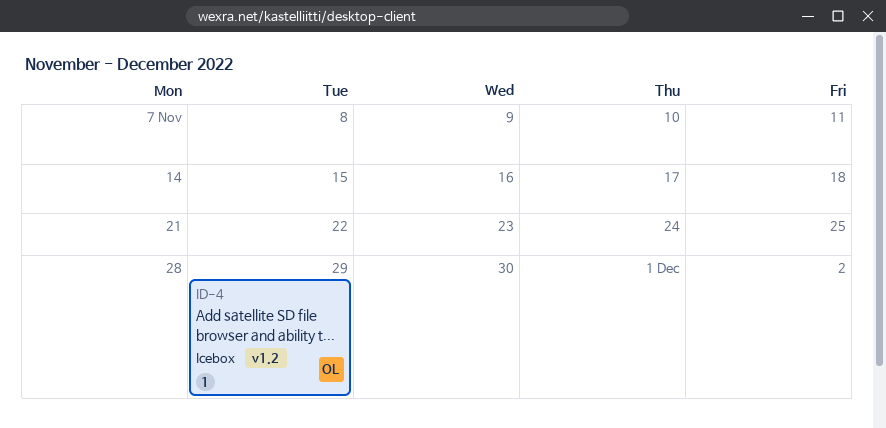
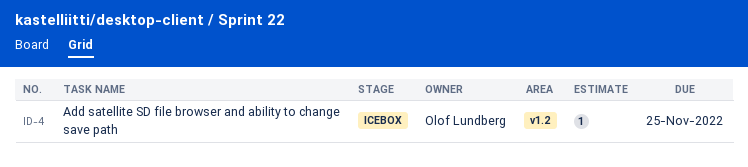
ID-4, due: Nov 29 -> Nov 25

